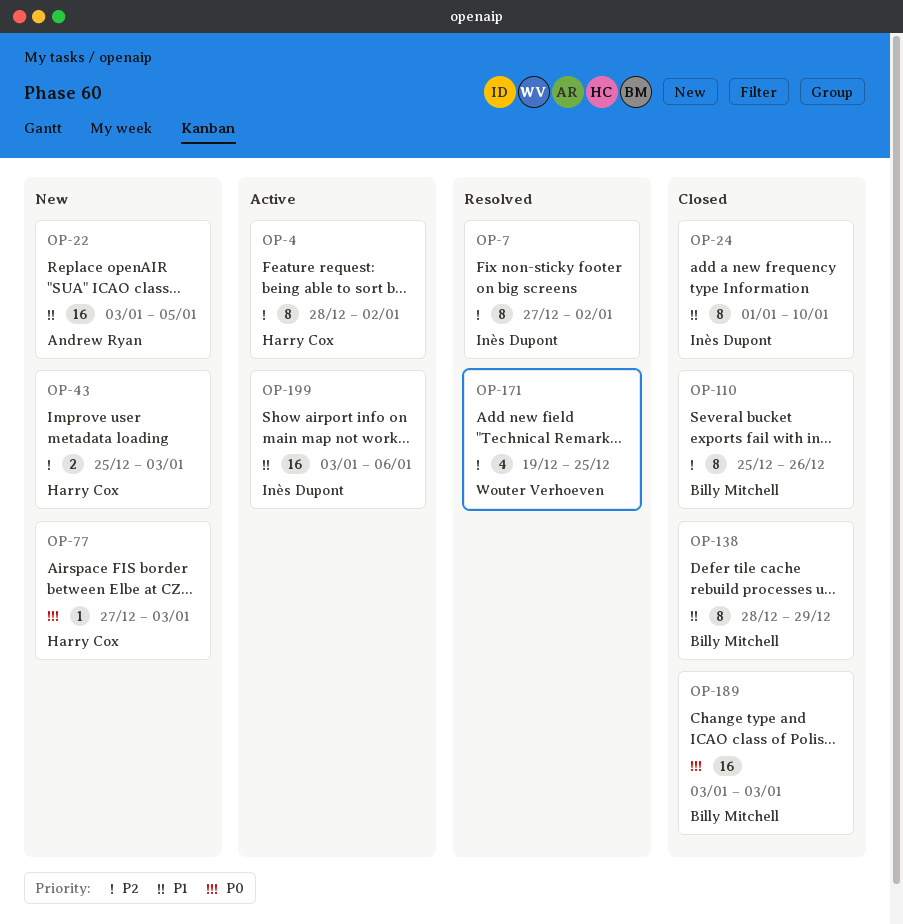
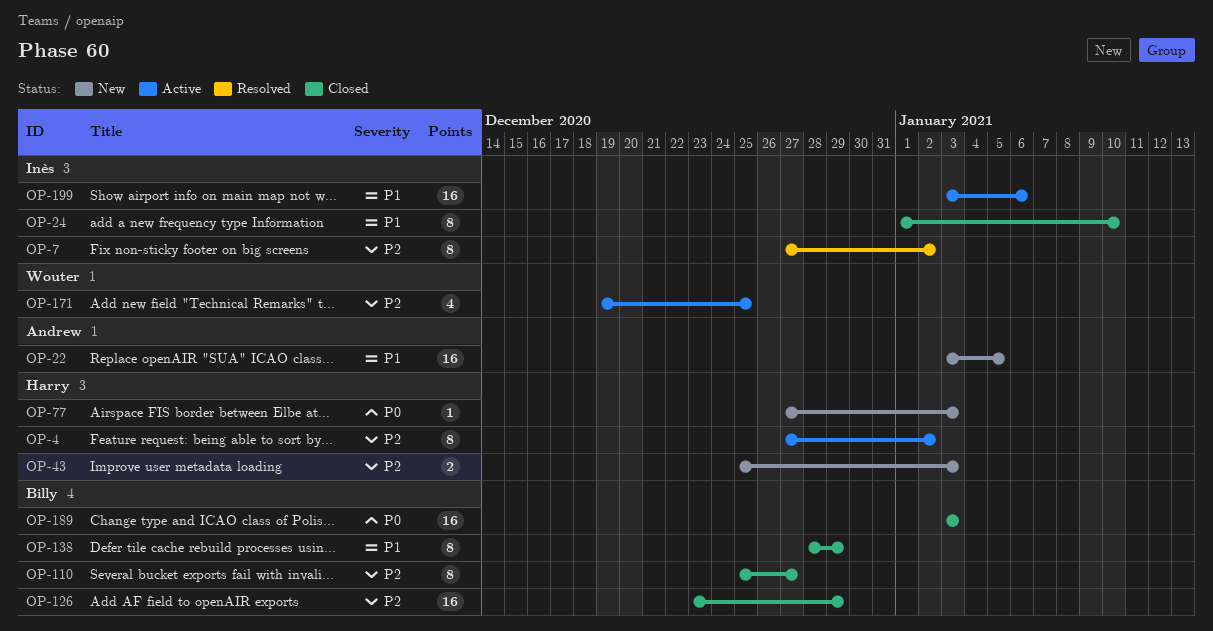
OP-4, start: Dec 28 -> Dec 27
OP-110, due: Dec 26 -> Dec 27
OP-126: none -> present
OP-171, status: Resolved -> Active

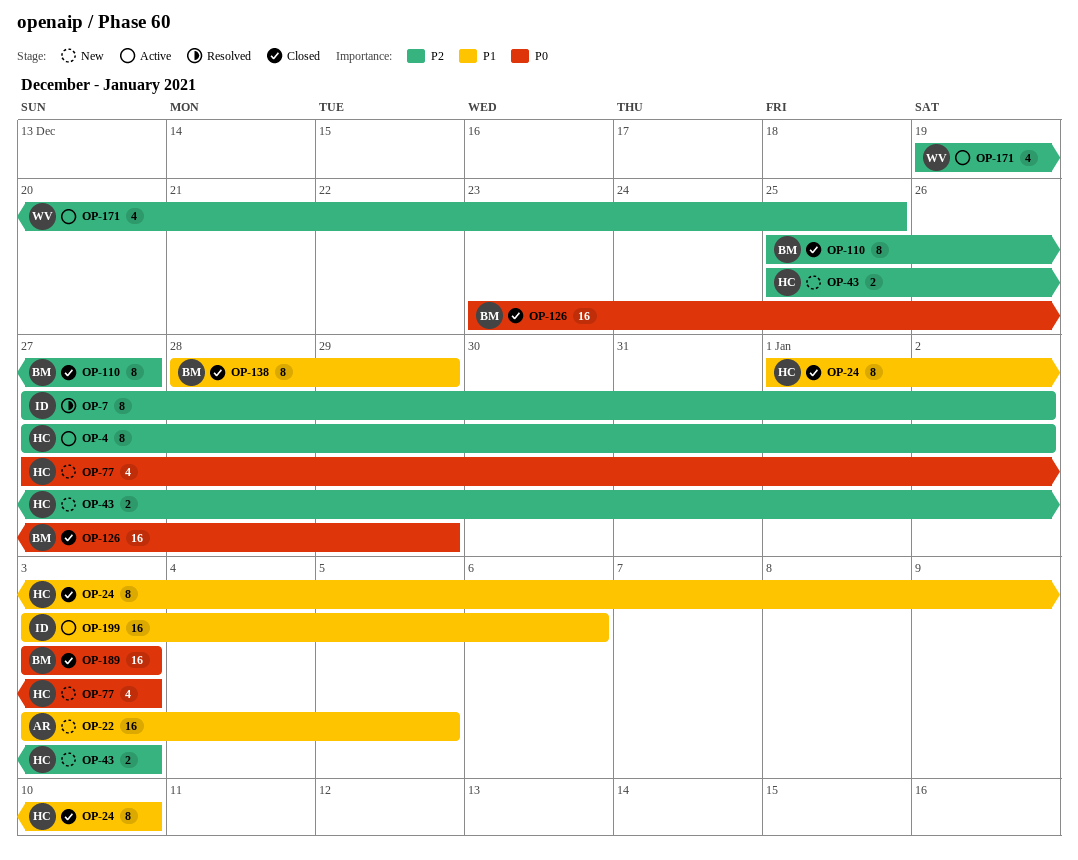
OP-24, owner: Inès -> Harry
OP-77, estimate: 1 -> 4
OP-126, priority: P2 -> P0

